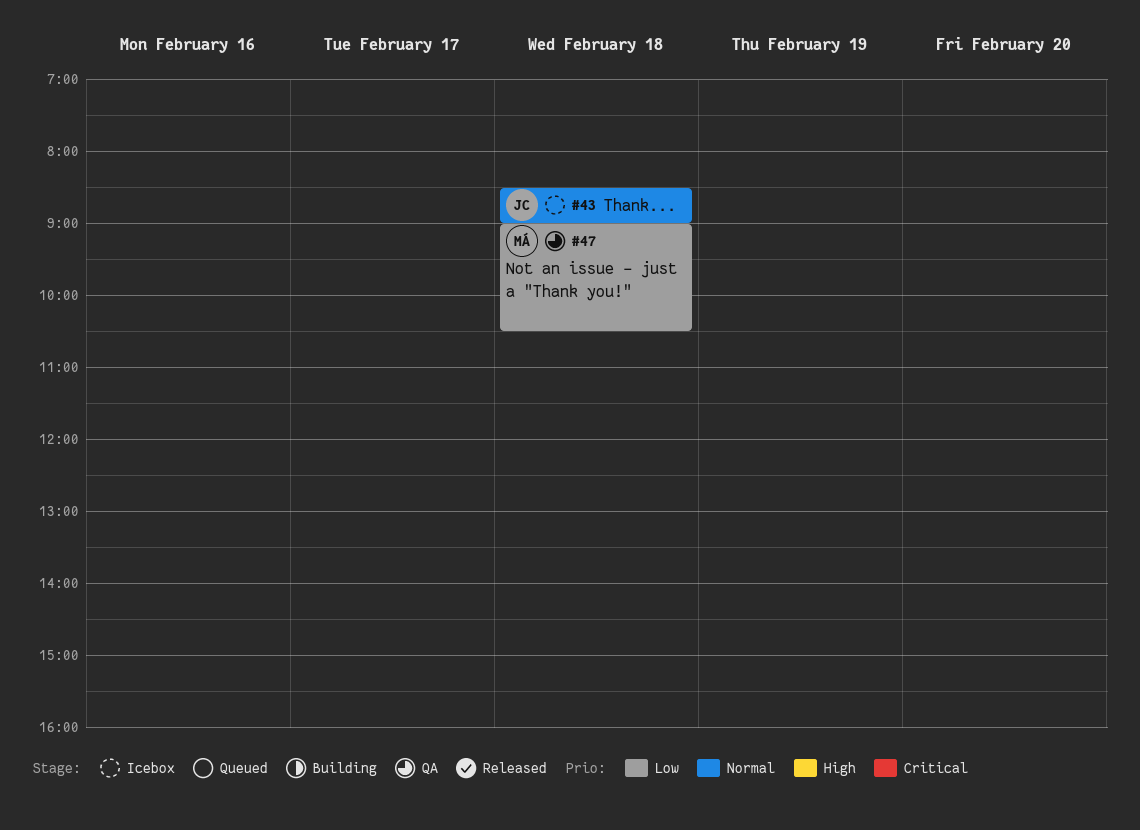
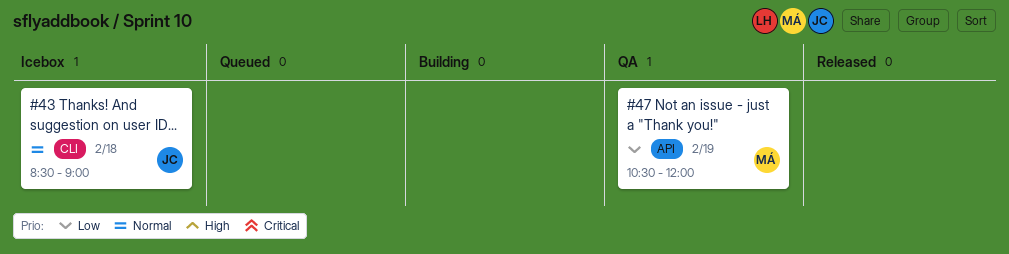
#47, day: Feb 18 -> Feb 19
#47, begins: 09:00 -> 10:30
#47, ends: 10:30 -> 12:00

